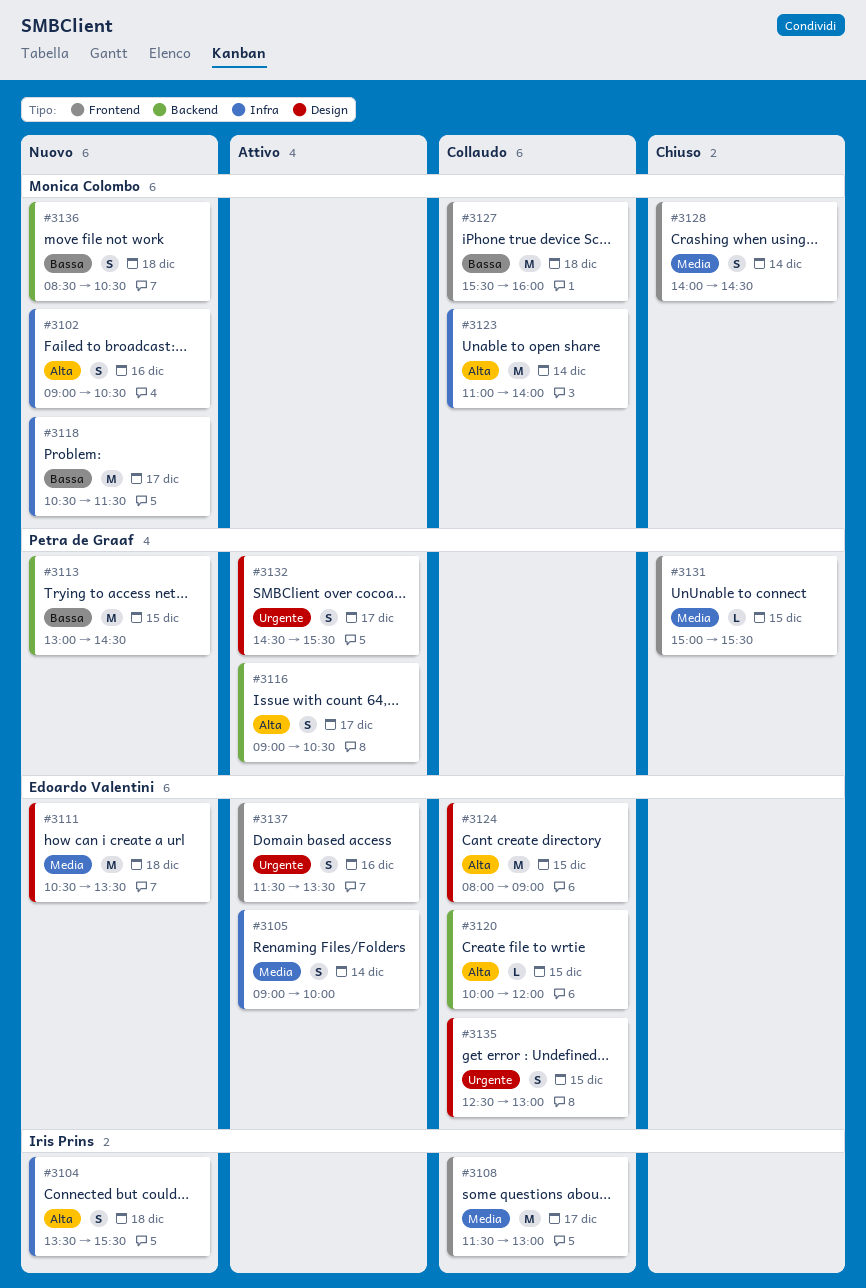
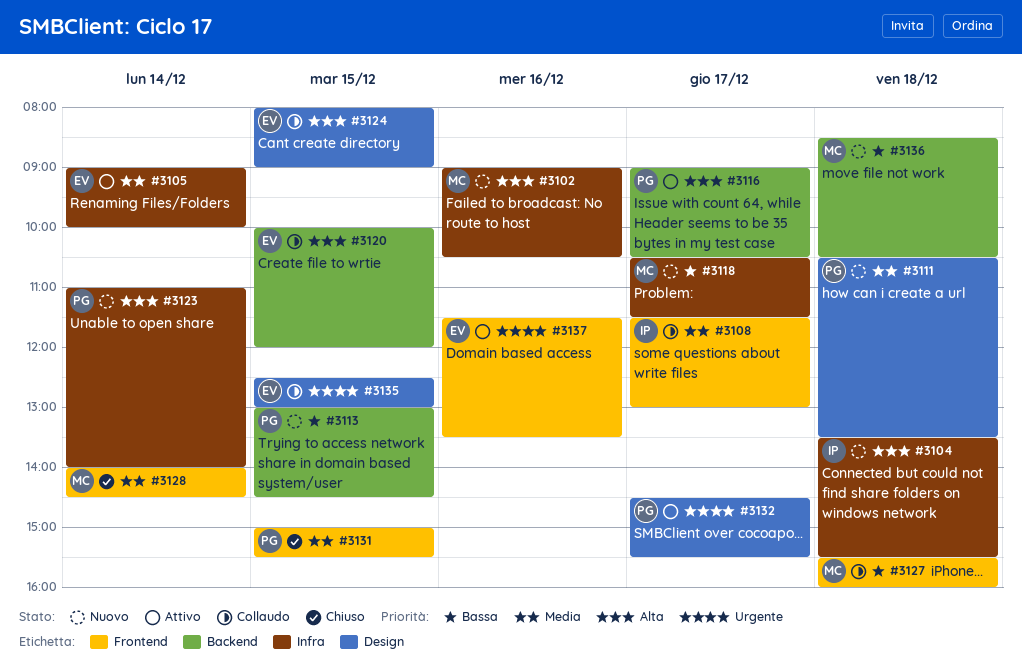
#3111, owner: Edoardo Valentini -> Petra de Graaf
#3123, status: Collaudo -> Nuovo
#3123, owner: Monica Colombo -> Petra de Graaf

